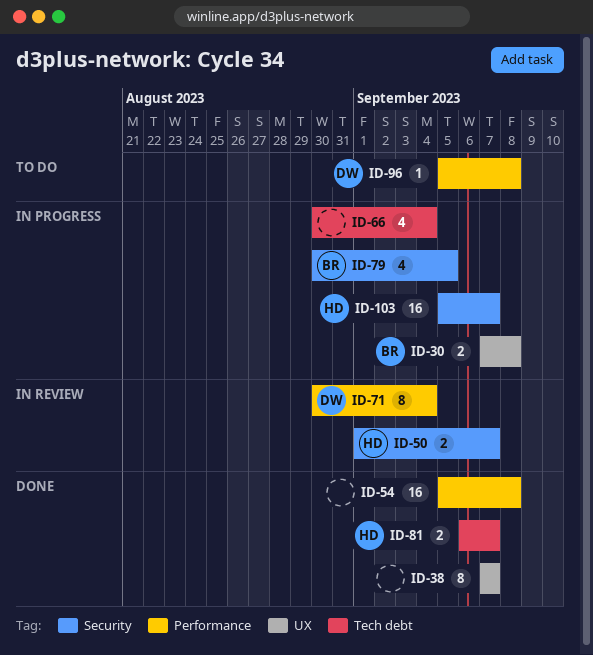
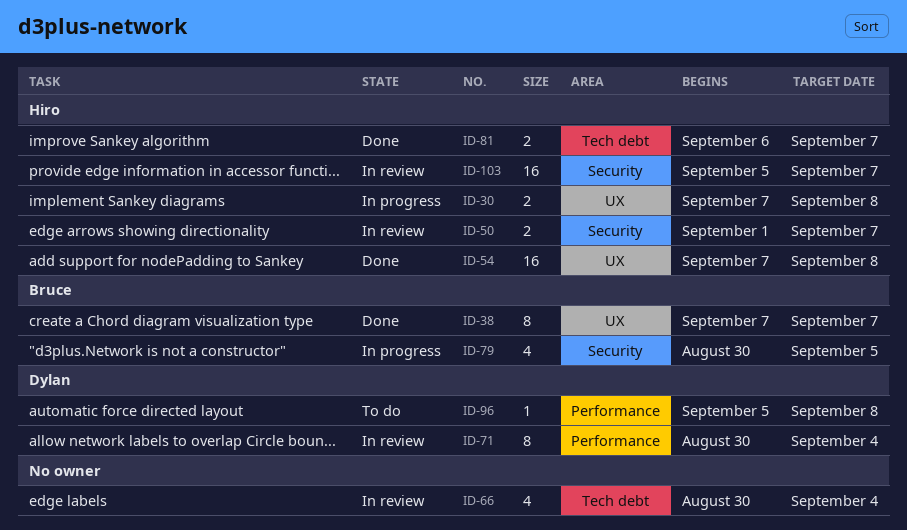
ID-30, owner: Bruce -> Hiro
ID-38, owner: none -> Bruce
ID-54, owner: none -> Hiro
ID-54, label: Performance -> UX
ID-54, start: Sep 5 -> Sep 7
ID-66, status: In progress -> In review
ID-103, status: In progress -> In review

